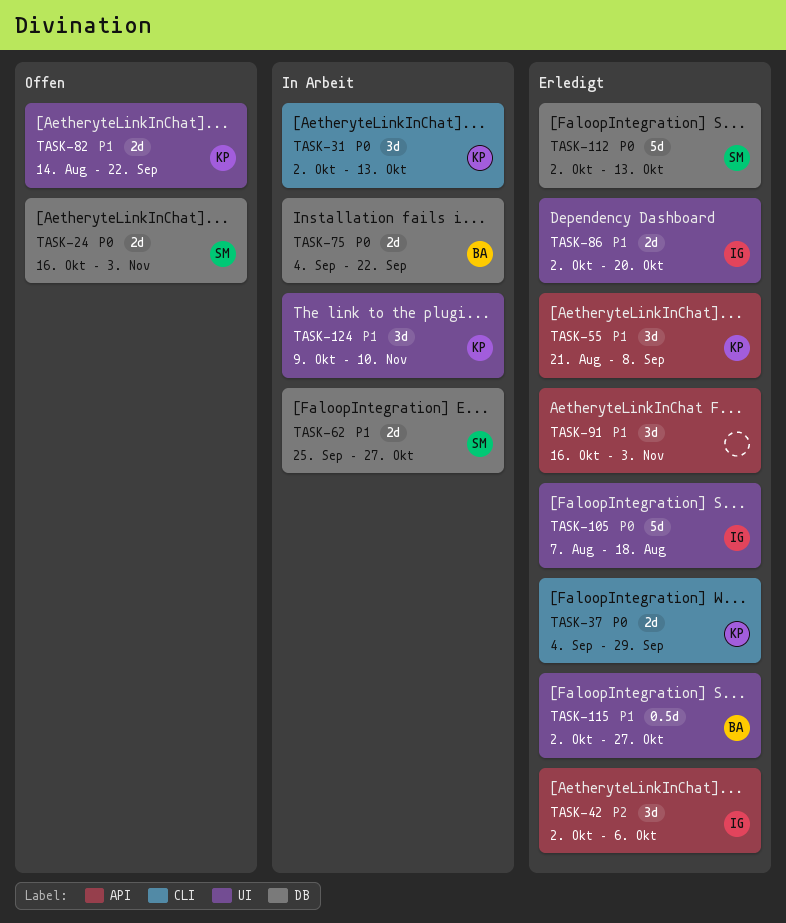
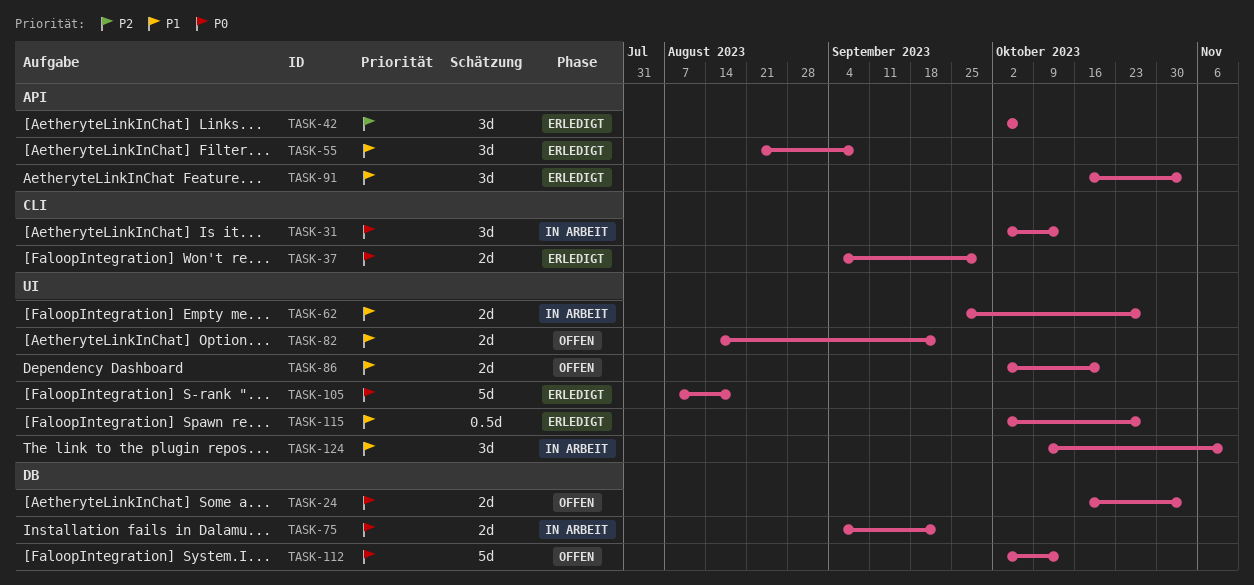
TASK-62, label: DB -> UI
TASK-86, status: Erledigt -> Offen
TASK-112, status: Erledigt -> Offen

